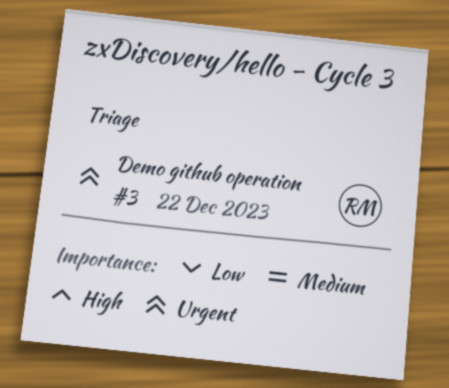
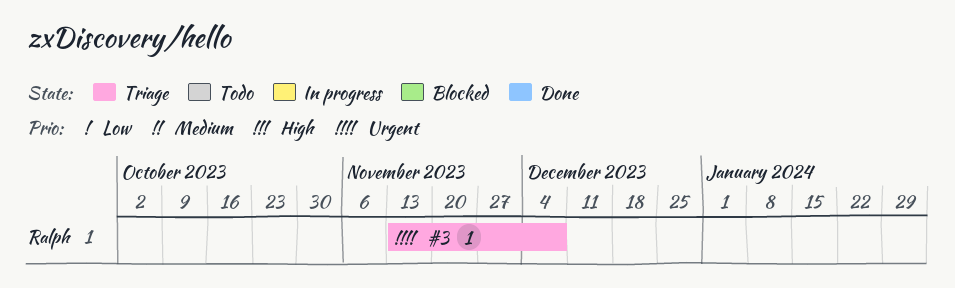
#3, due: Dec 22 -> Dec 8

